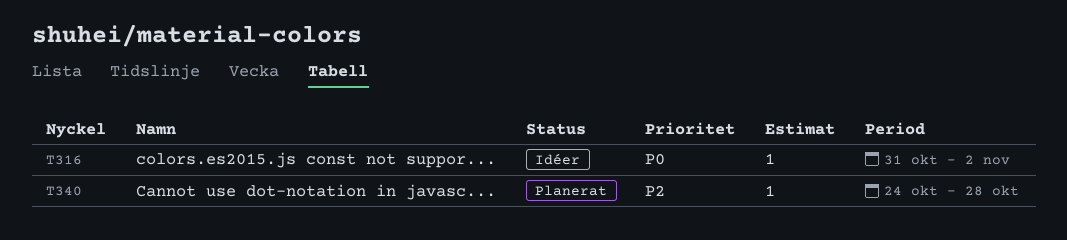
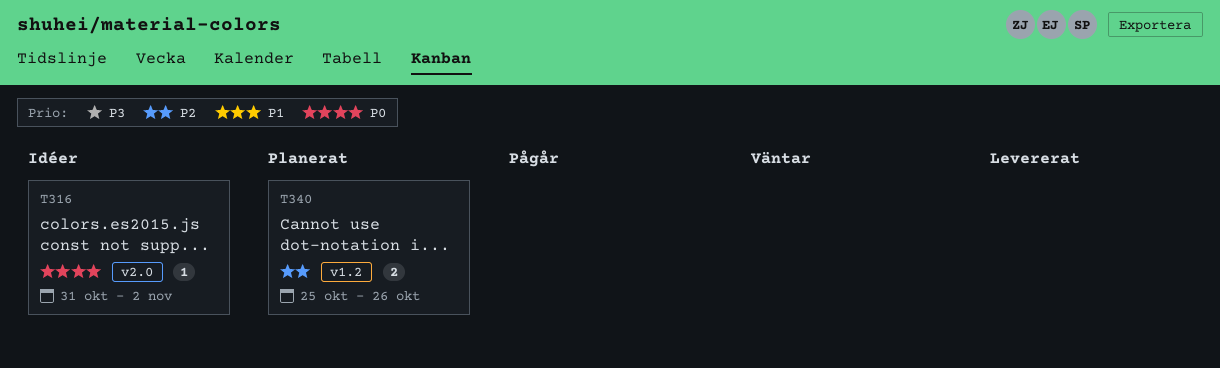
T340, estimate: 1 -> 2
T340, start: Oct 24 -> Oct 25
T340, due: Oct 28 -> Oct 26

